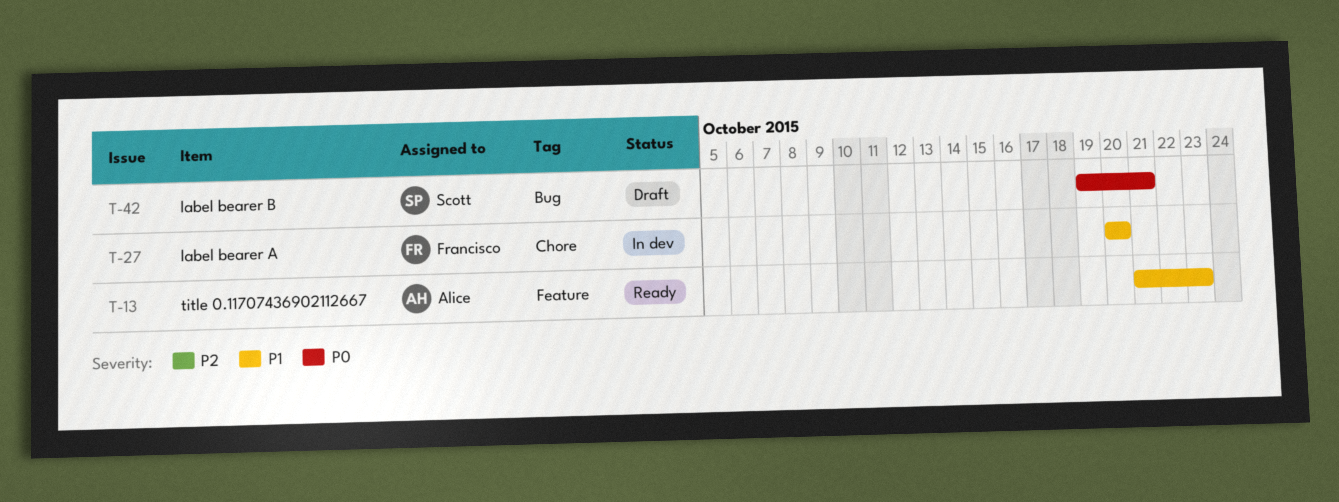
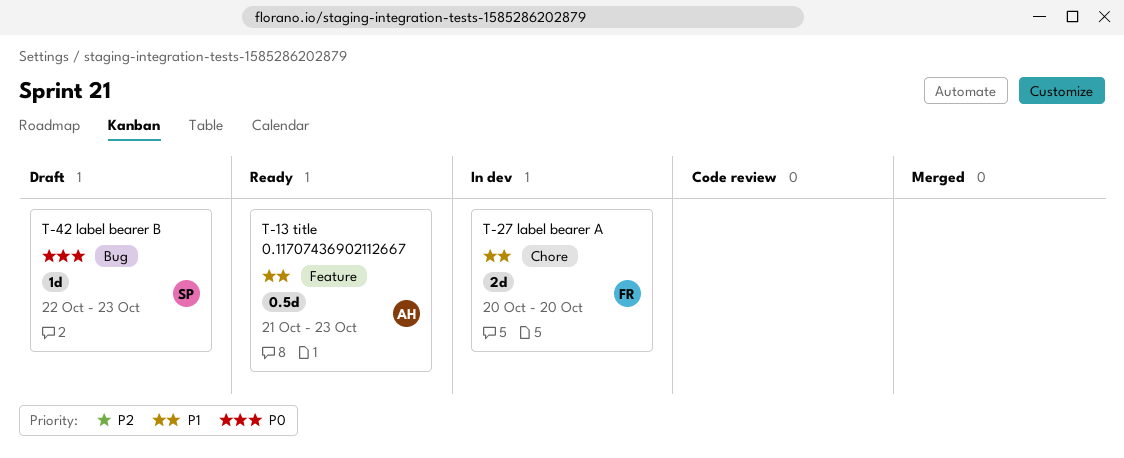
T-42, start: Oct 19 -> Oct 22
T-42, due: Oct 21 -> Oct 23

